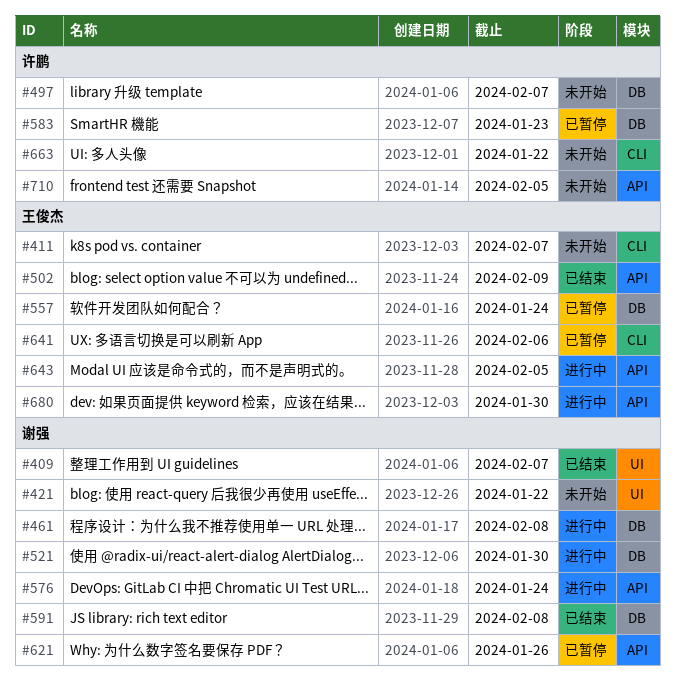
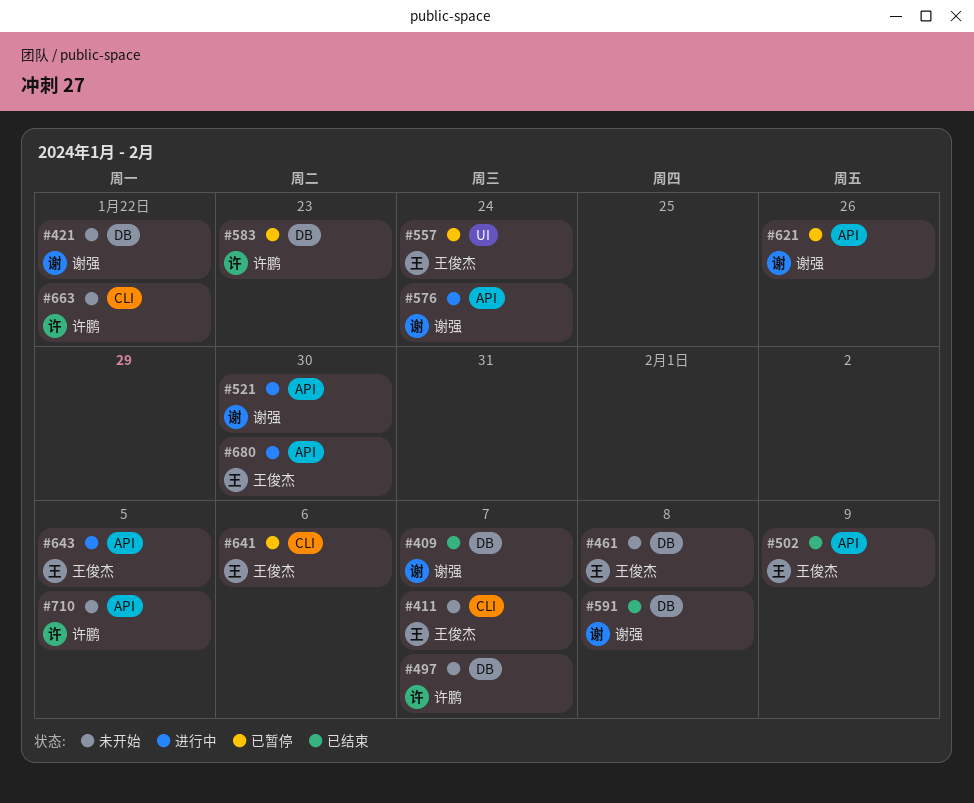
#409, label: UI -> DB
#421, label: UI -> DB
#461, status: 进行中 -> 未开始
#461, owner: 谢强 -> 王俊杰
#521, label: DB -> API
#557, label: DB -> UI

